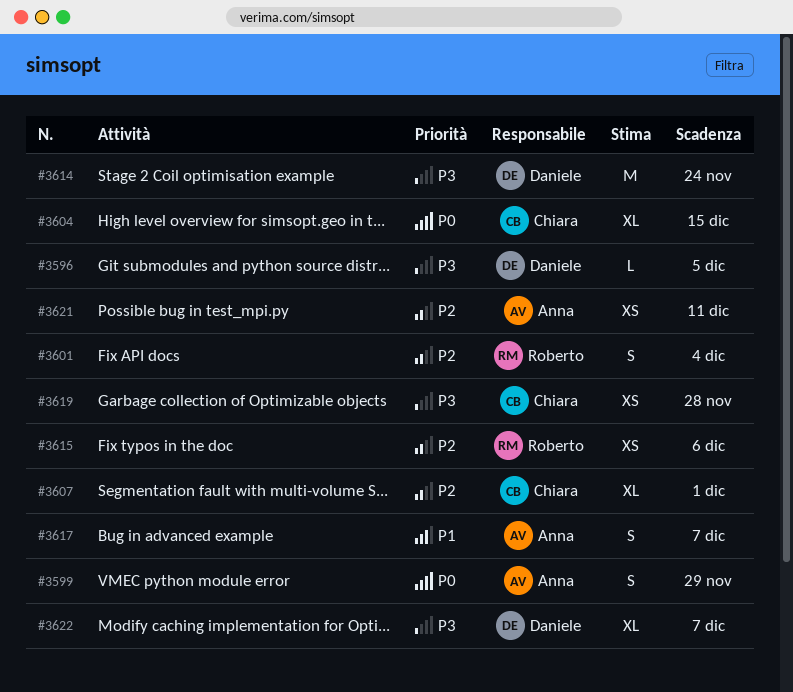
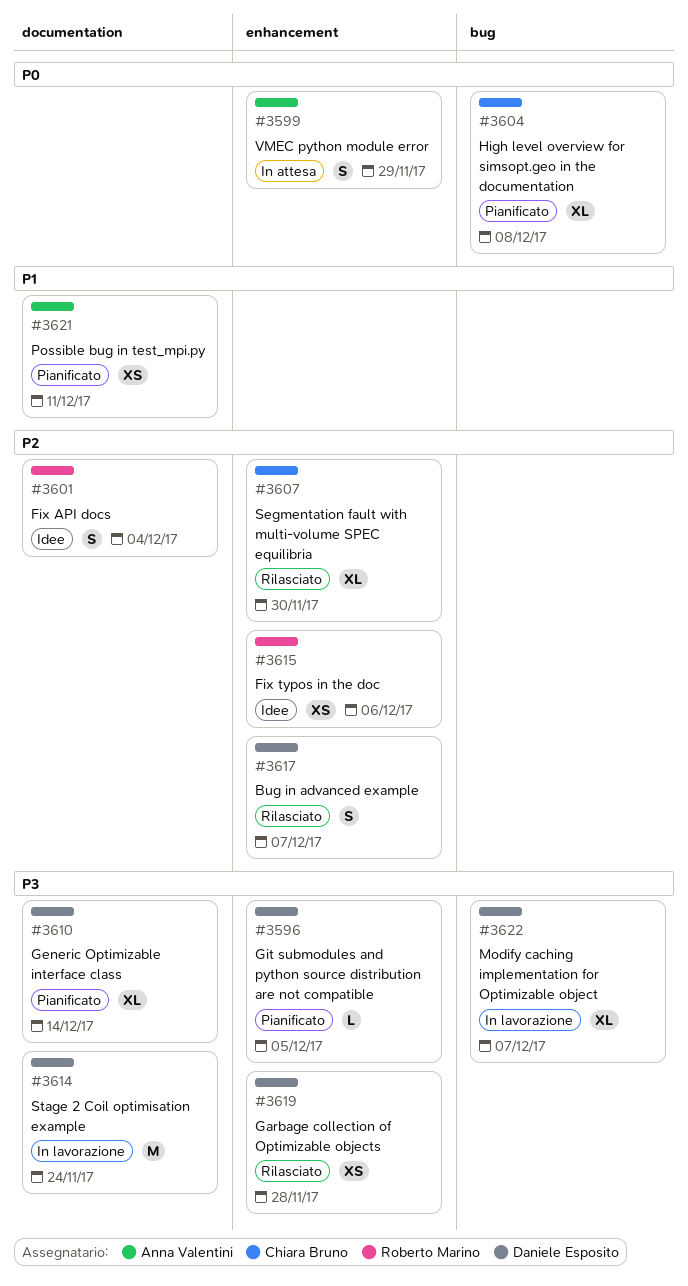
#3604, due: Dec 15 -> Dec 8
#3607, due: Dec 1 -> Nov 30
#3610: none -> present
#3617, owner: Anna Valentini -> Daniele Esposito
#3617, priority: P1 -> P2
#3619, owner: Chiara Bruno -> Daniele Esposito
#3621, priority: P2 -> P1

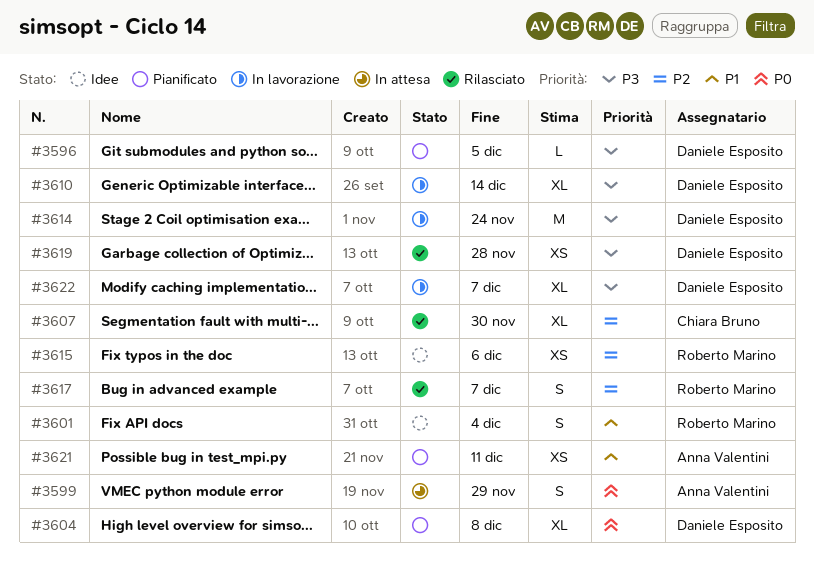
#3601, priority: P2 -> P1
#3604, owner: Chiara Bruno -> Daniele Esposito
#3610, status: Pianificato -> In lavorazione
#3617, owner: Daniele Esposito -> Roberto Marino

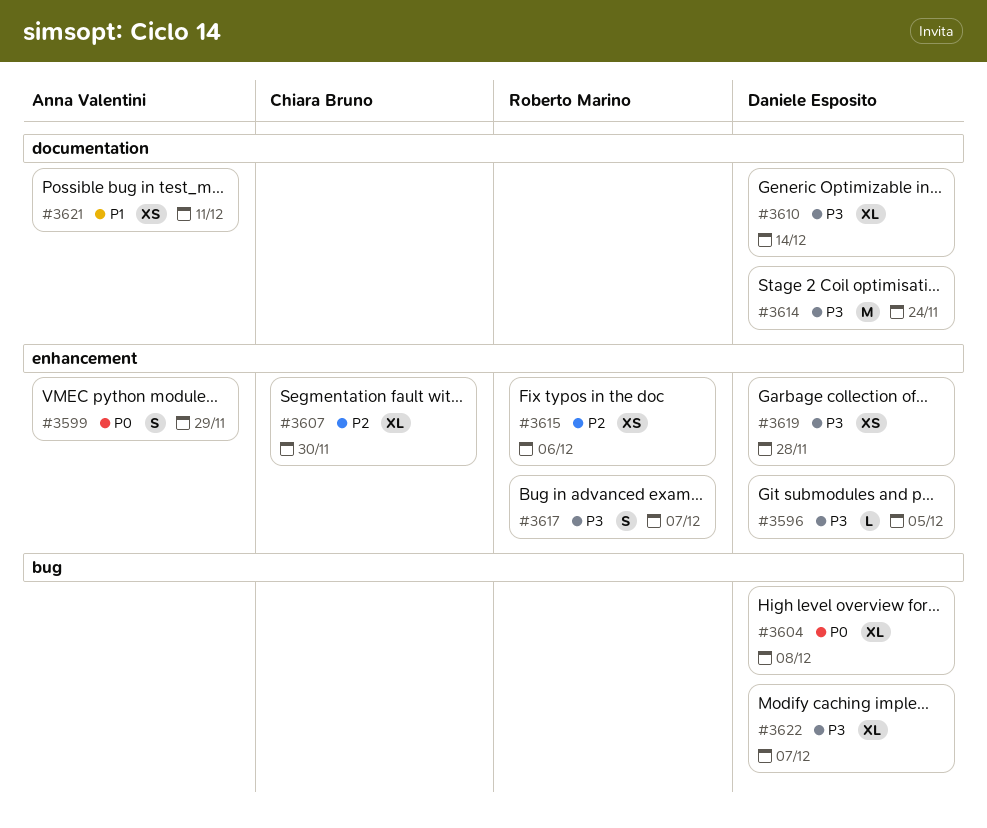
#3601: present -> none
#3617, priority: P2 -> P3

